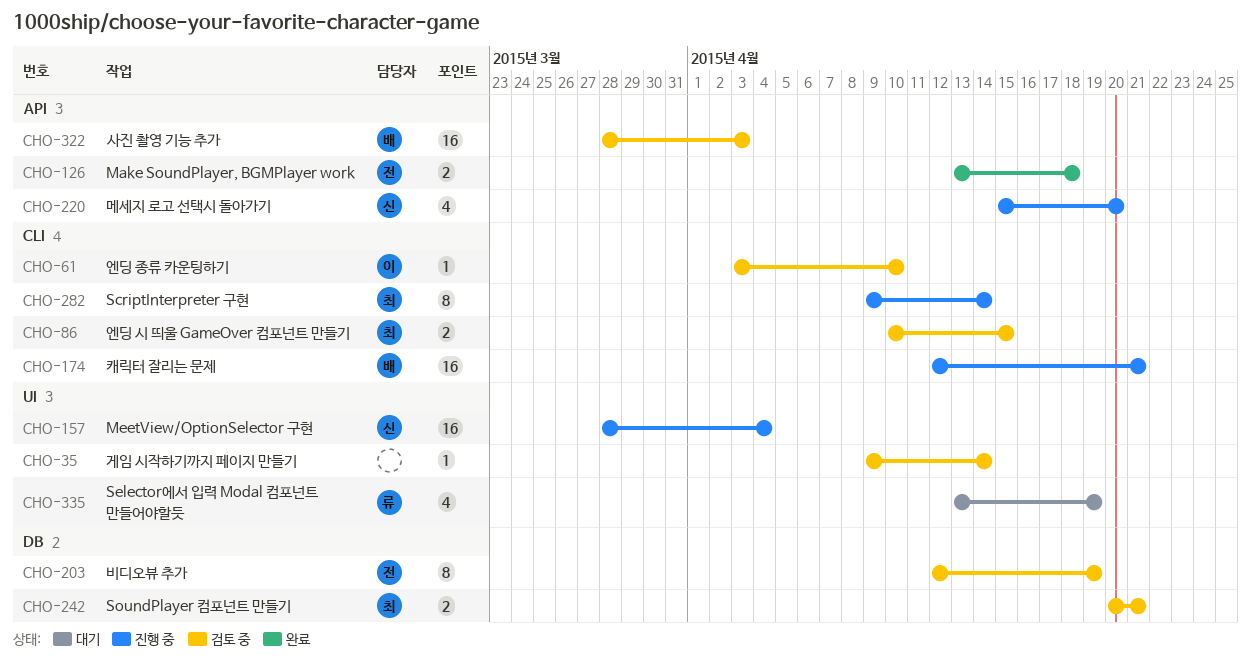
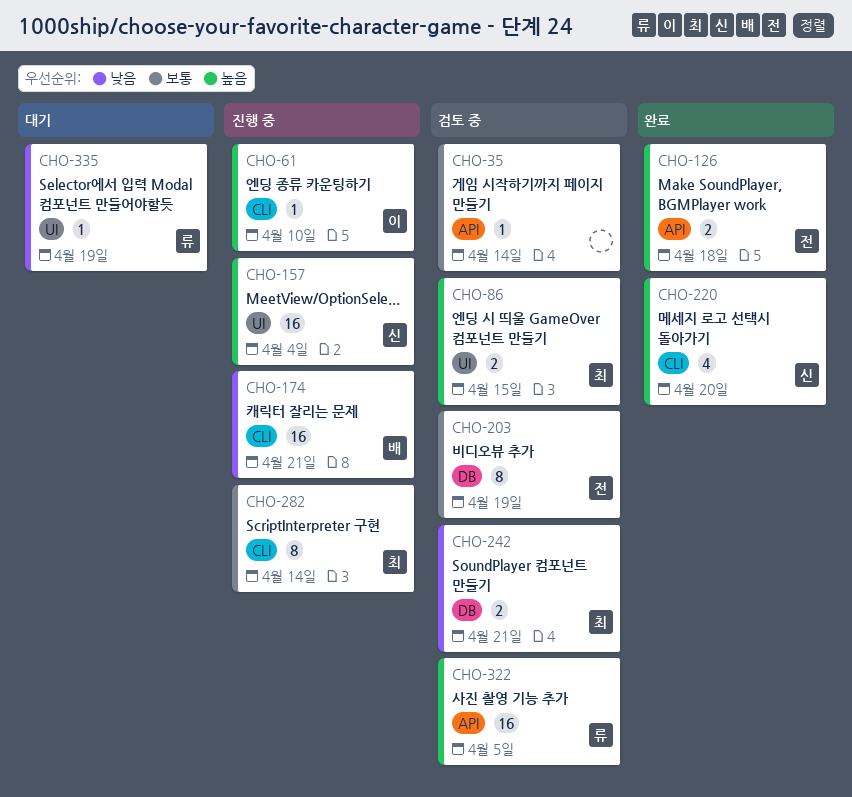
CHO-35, label: UI -> API
CHO-61, status: 검토 중 -> 진행 중
CHO-86, label: CLI -> UI
CHO-220, status: 진행 중 -> 완료
CHO-220, label: API -> CLI
CHO-322, owner: 배 -> 류
CHO-322, due: Apr 3 -> Apr 5
CHO-335, estimate: 4 -> 1

